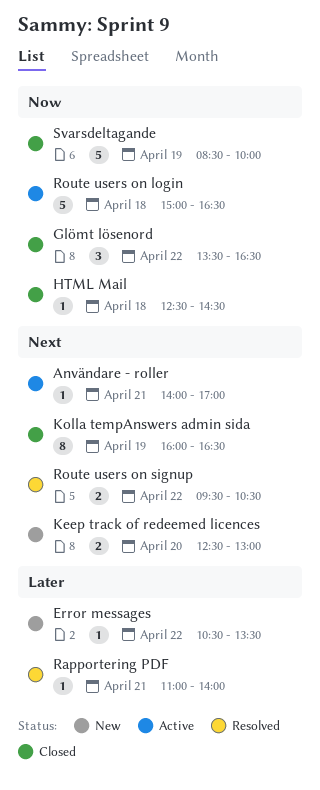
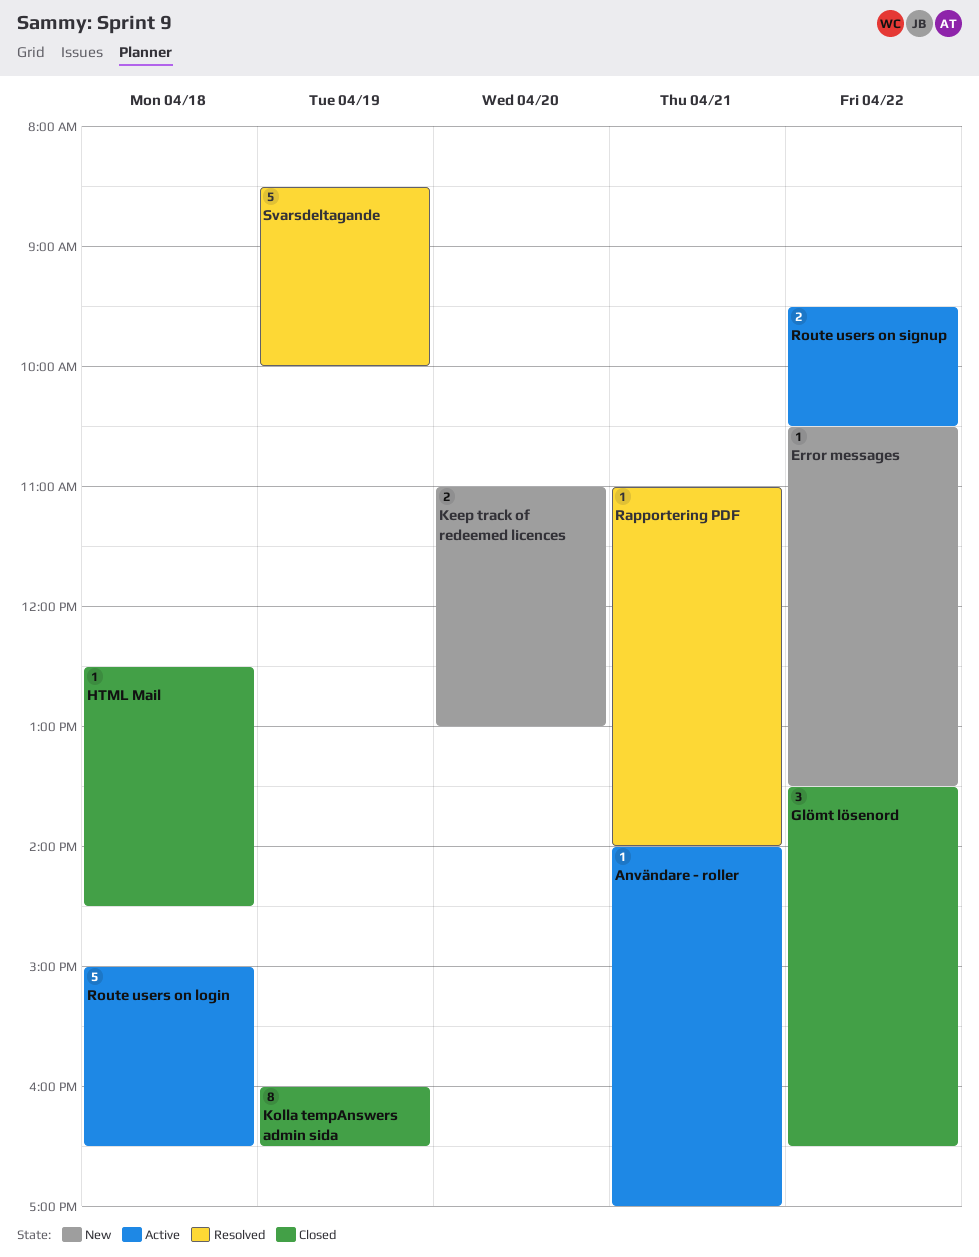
Keep track of redeemed licences, begins: 12:30 -> 11:00
Route users on signup, status: Resolved -> Active
Svarsdeltagande, status: Closed -> Resolved

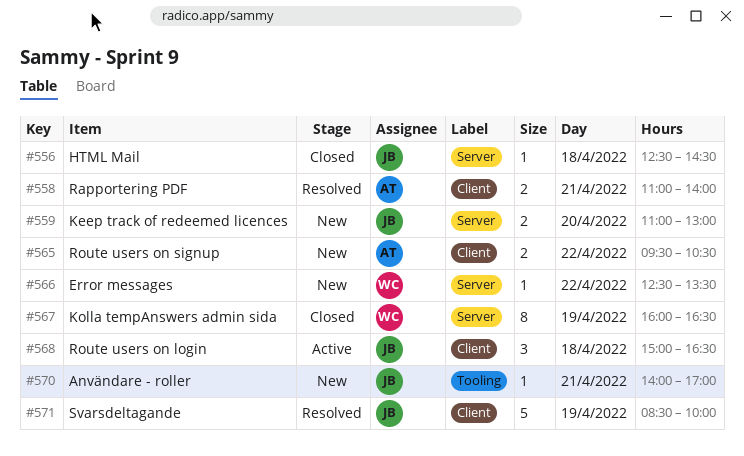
Användare - roller, status: Active -> New
Error messages, begins: 10:30 -> 12:30
Glömt lösenord: present -> none
Rapportering PDF, estimate: 1 -> 2
Route users on login, estimate: 5 -> 3
Route users on signup, status: Active -> New

